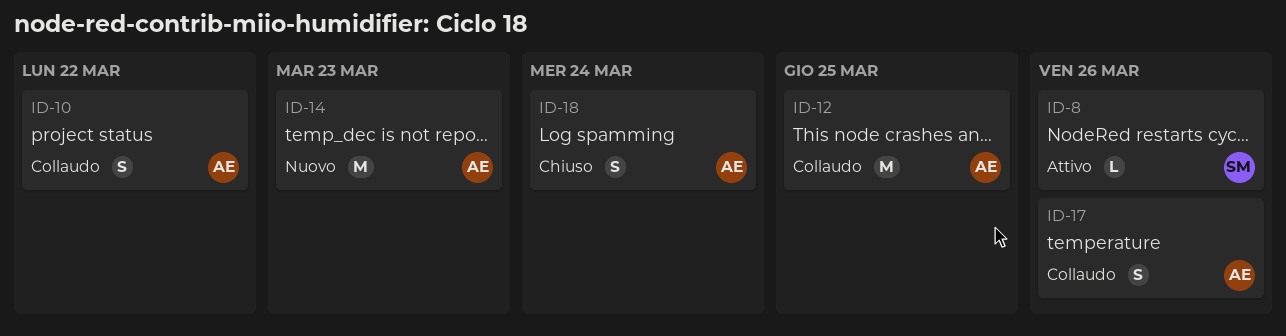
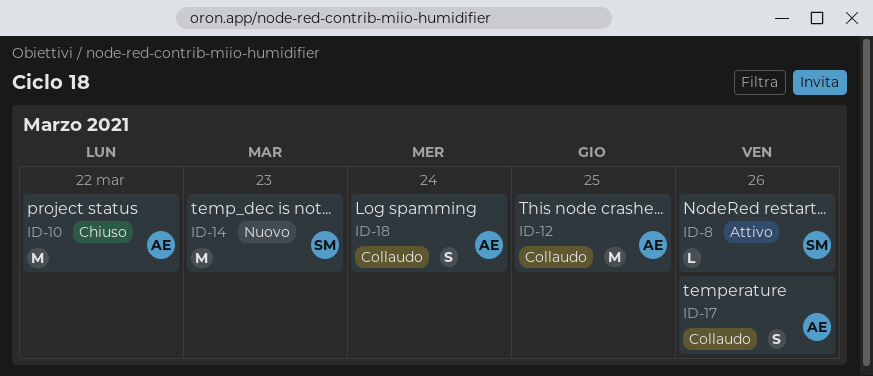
ID-10, status: Collaudo -> Chiuso
ID-10, estimate: S -> M
ID-14, owner: AE -> SM
ID-18, status: Chiuso -> Collaudo

